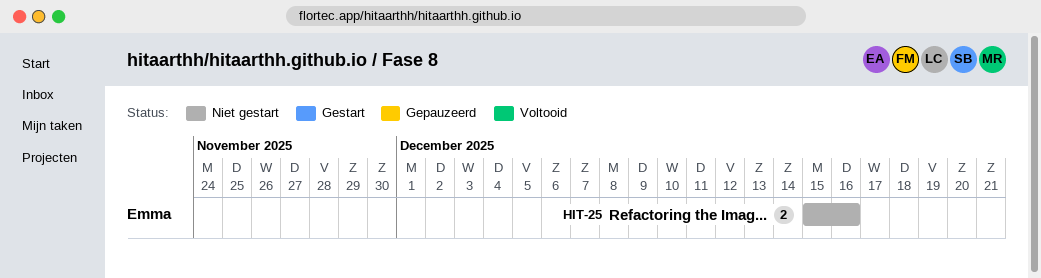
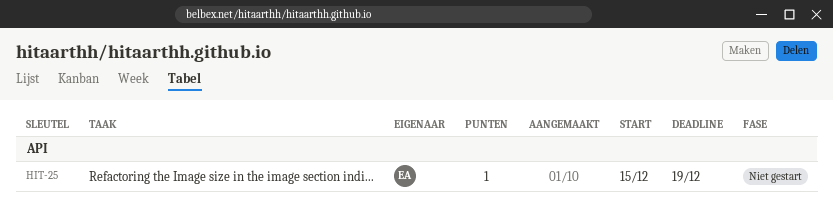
HIT-25, estimate: 2 -> 1
HIT-25, due: Dec 16 -> Dec 19

